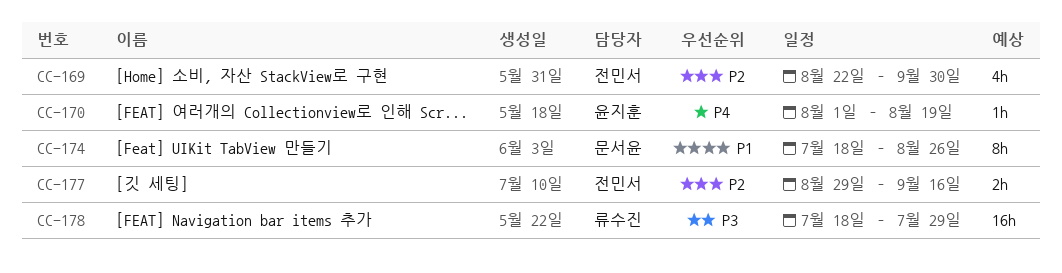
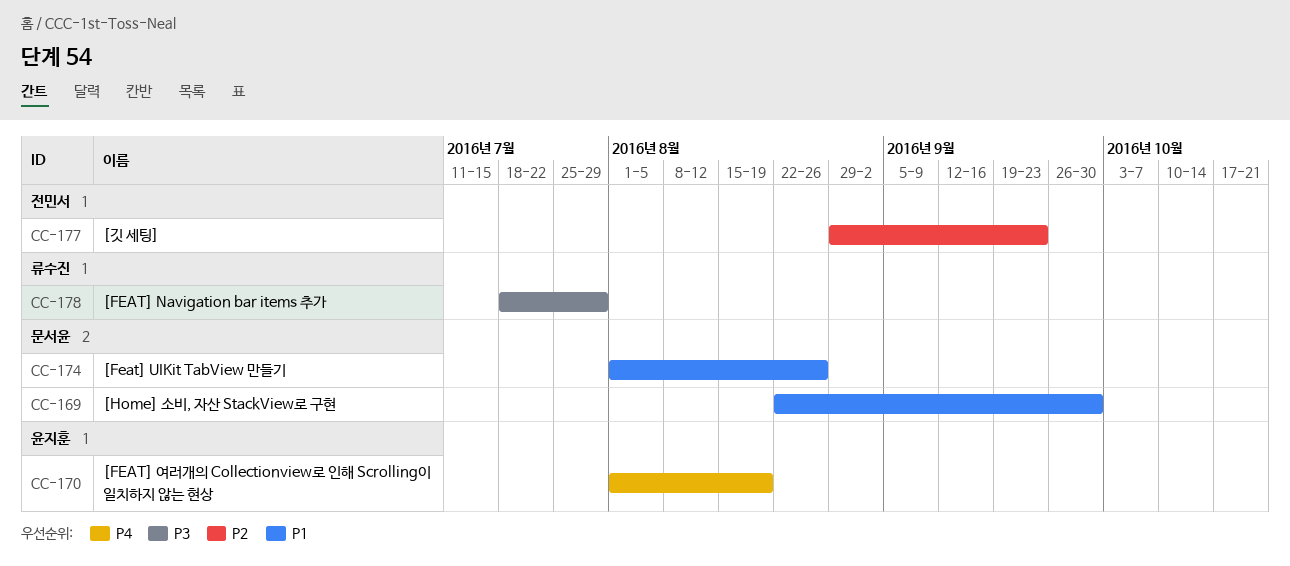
CC-169, owner: 전민서 -> 문서윤
CC-169, priority: P2 -> P1
CC-174, start: Jul 18 -> Aug 1
CC-177, due: Sep 16 -> Sep 23

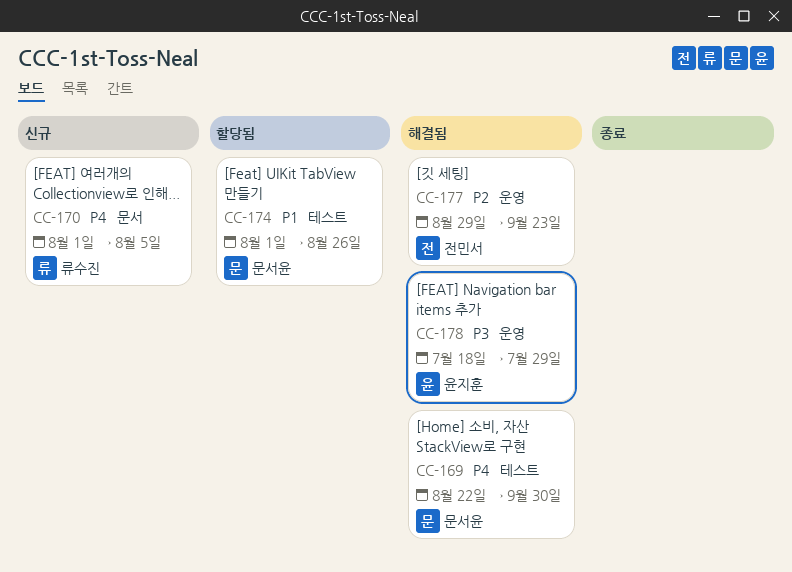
CC-169, priority: P1 -> P4
CC-170, owner: 윤지훈 -> 류수진
CC-170, due: Aug 19 -> Aug 5
CC-178, owner: 류수진 -> 윤지훈

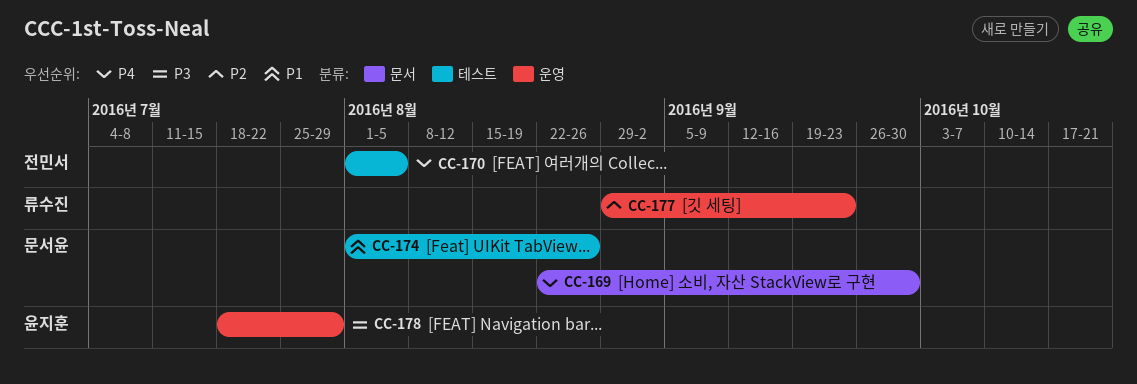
CC-169, label: 테스트 -> 문서
CC-170, owner: 류수진 -> 전민서
CC-170, label: 문서 -> 테스트
CC-177, owner: 전민서 -> 류수진

